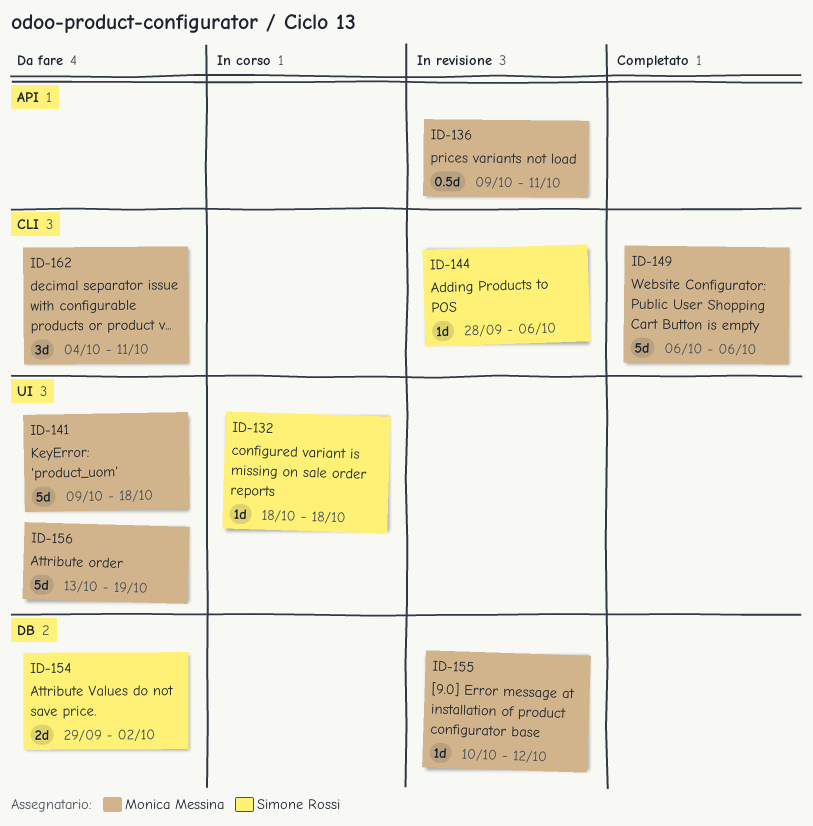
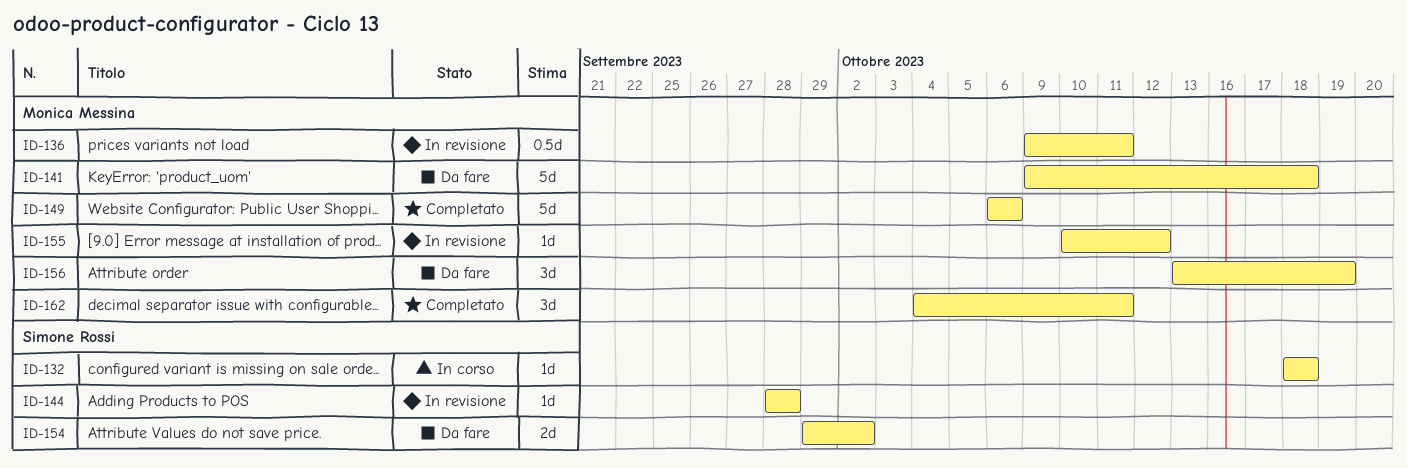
ID-144, due: Oct 6 -> Sep 28
ID-156, estimate: 5d -> 3d
ID-162, status: Da fare -> Completato

